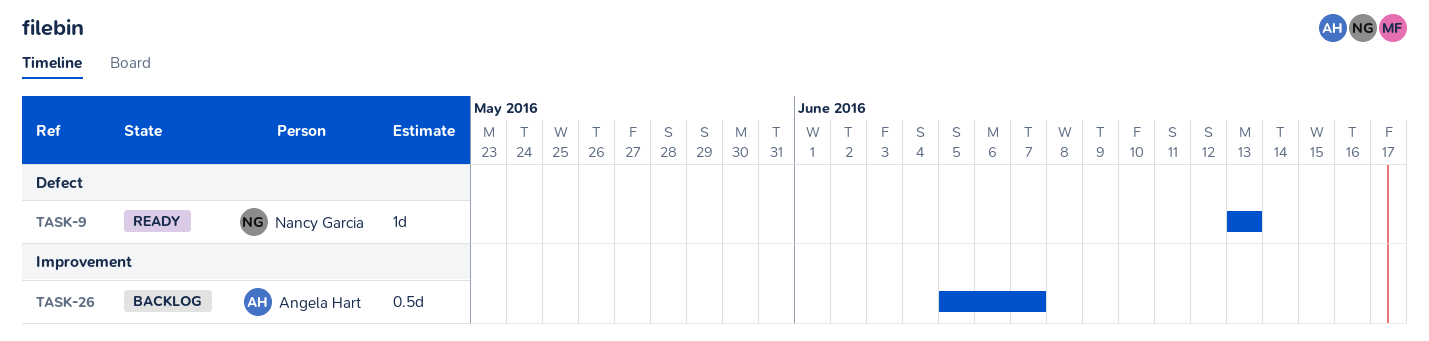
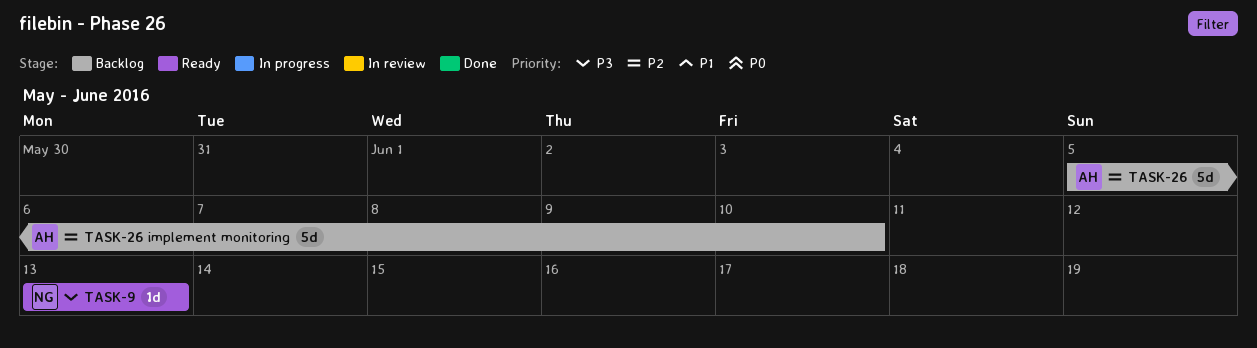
TASK-26, estimate: 0.5d -> 5d
TASK-26, due: Jun 7 -> Jun 10

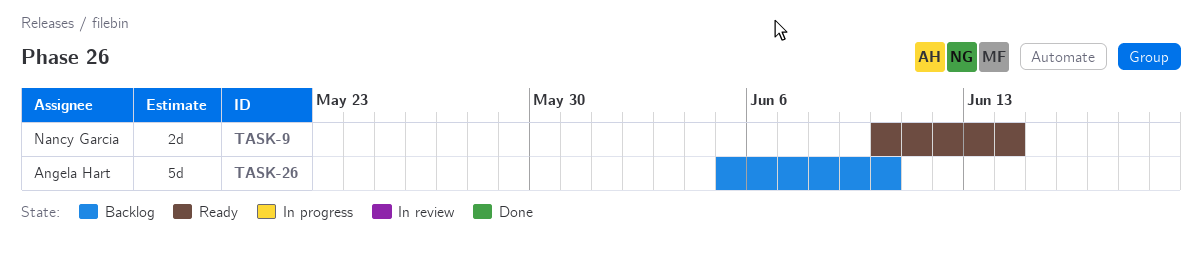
TASK-9, estimate: 1d -> 2d
TASK-9, start: Jun 13 -> Jun 10
TASK-9, due: Jun 13 -> Jun 14

